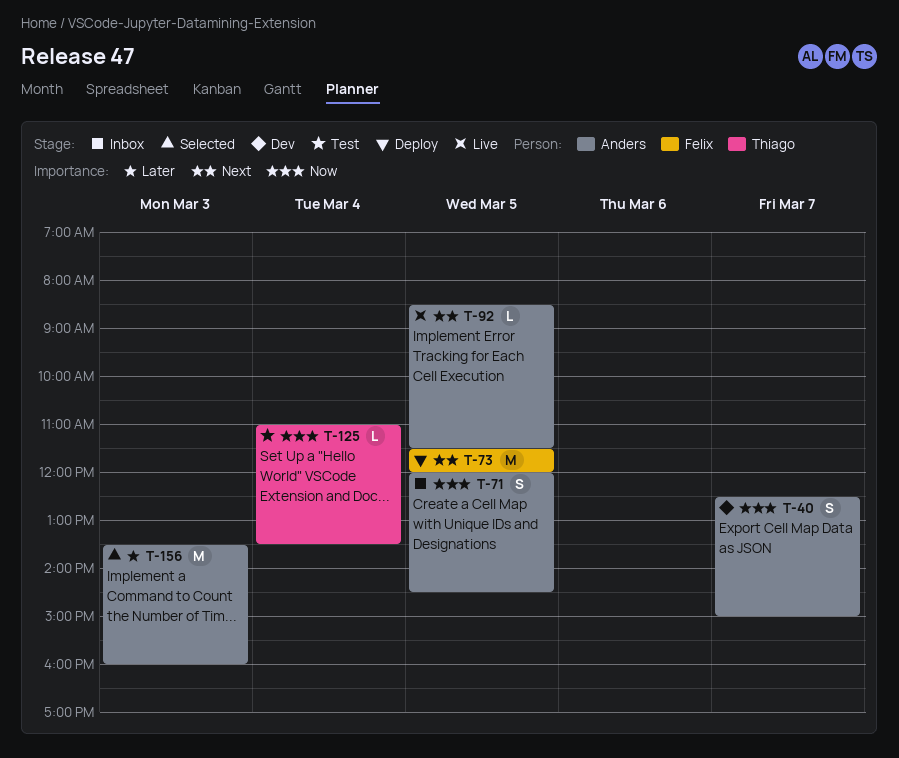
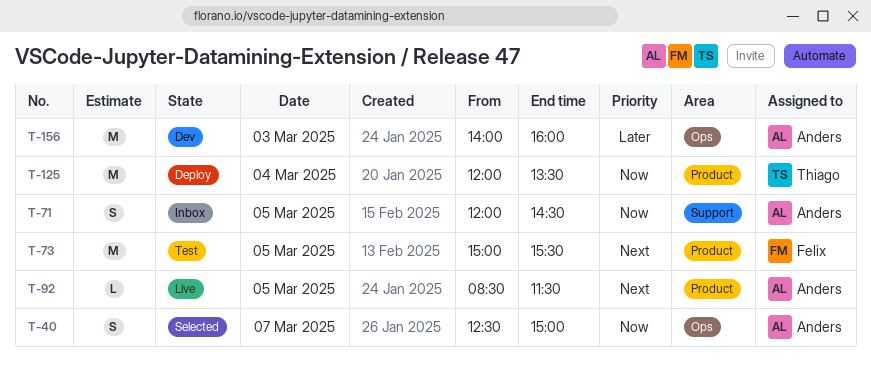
T-40, status: Dev -> Selected
T-73, status: Deploy -> Test
T-73, begins: 11:30 -> 15:00
T-73, ends: 12:00 -> 15:30
T-125, status: Test -> Deploy
T-125, estimate: L -> M
T-125, begins: 11:00 -> 12:00
T-156, status: Selected -> Dev
T-156, begins: 13:30 -> 14:00

